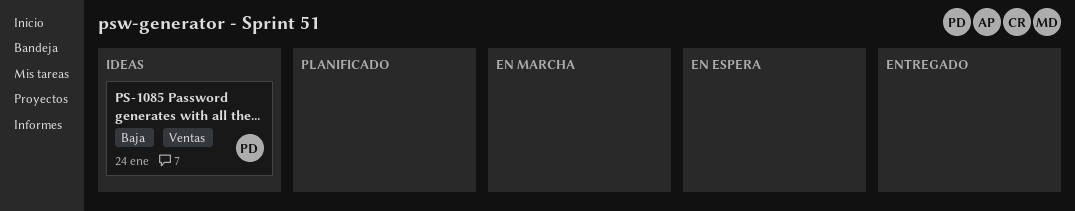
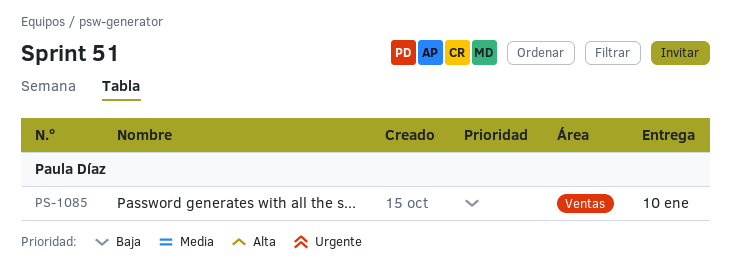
PS-1085, due: Jan 24 -> Jan 10

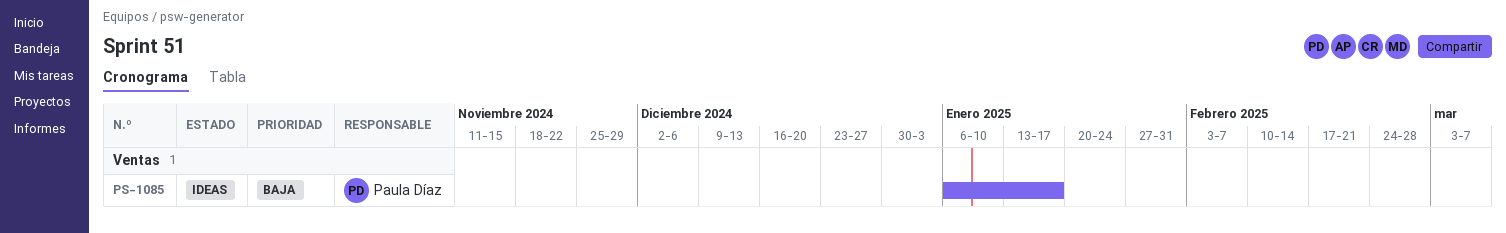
PS-1085, due: Jan 10 -> Jan 17

